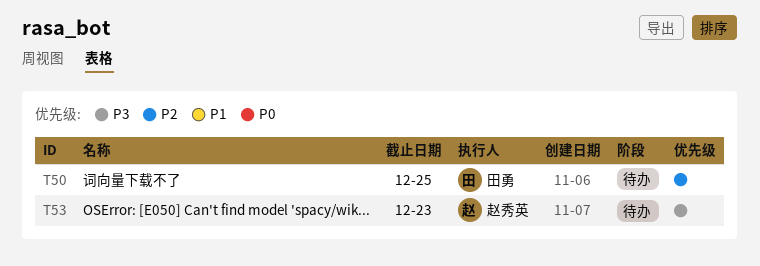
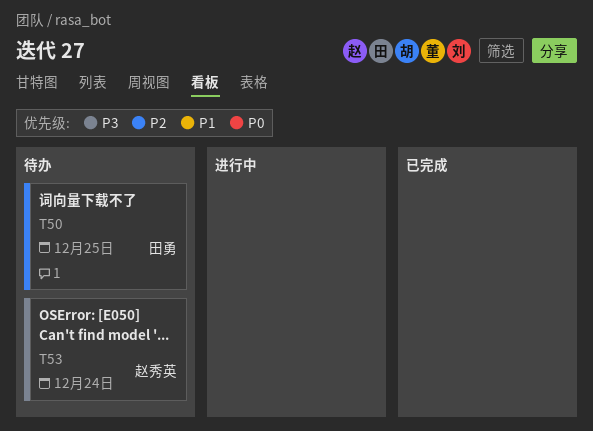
T53, due: Dec 23 -> Dec 24

